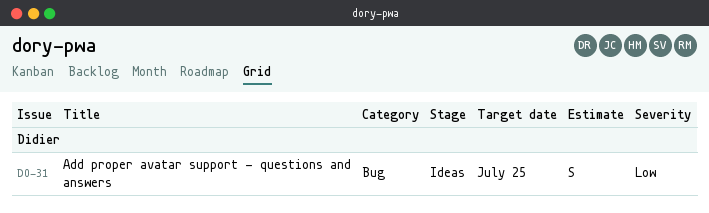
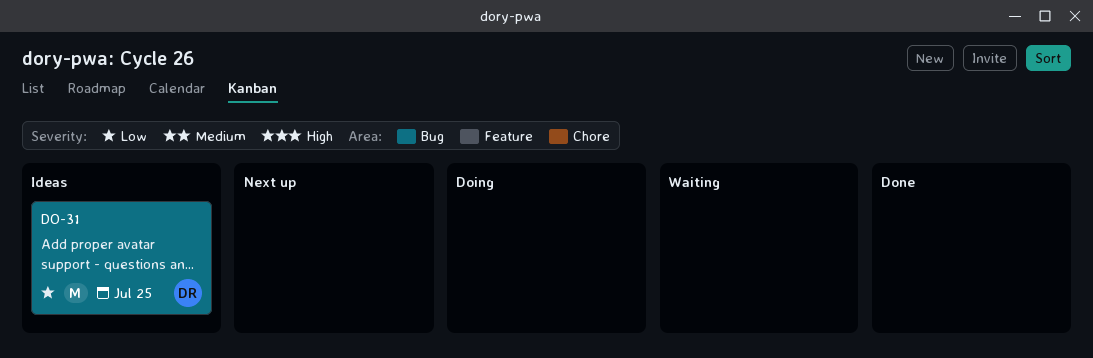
DO-31, estimate: S -> M

